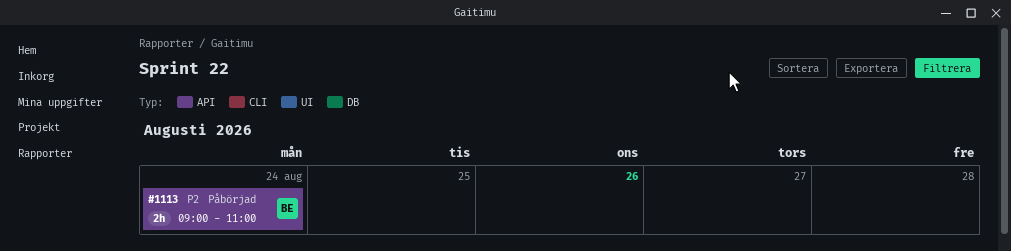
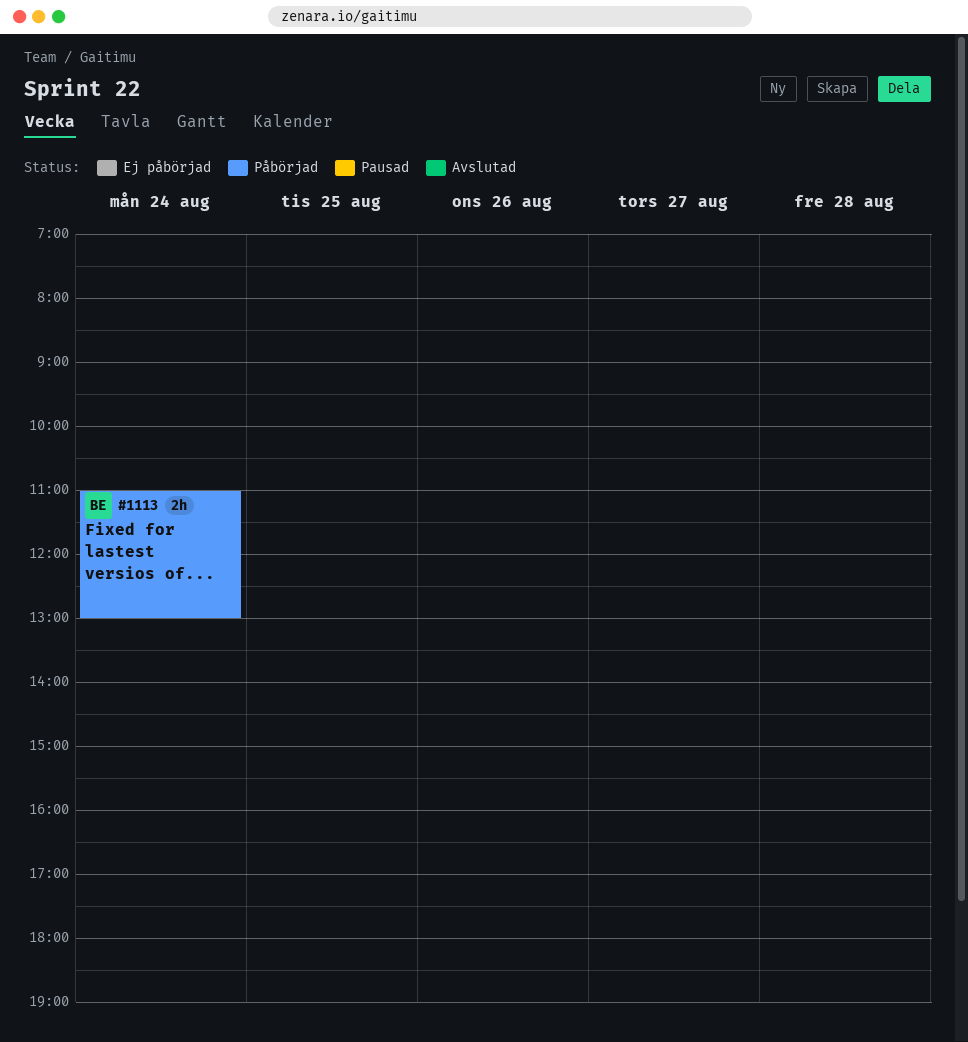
#1113, begins: 09:00 -> 11:00
#1113, ends: 11:00 -> 13:00

